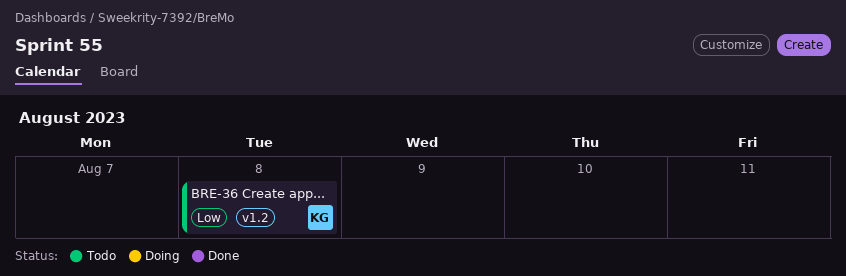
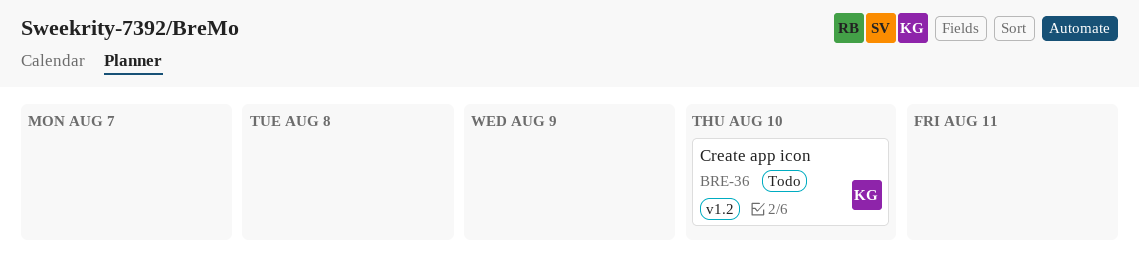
BRE-36, due: Aug 8 -> Aug 10

